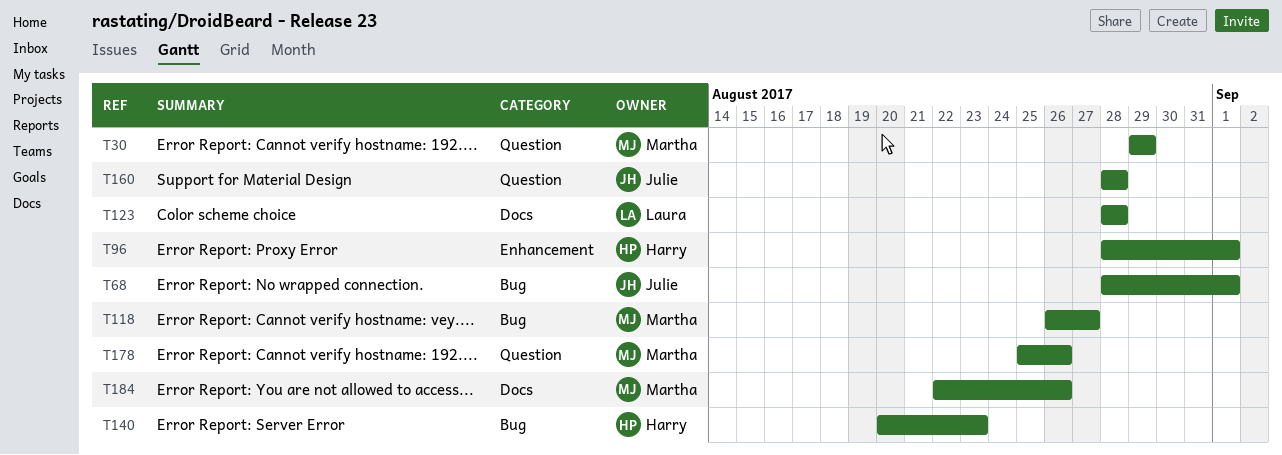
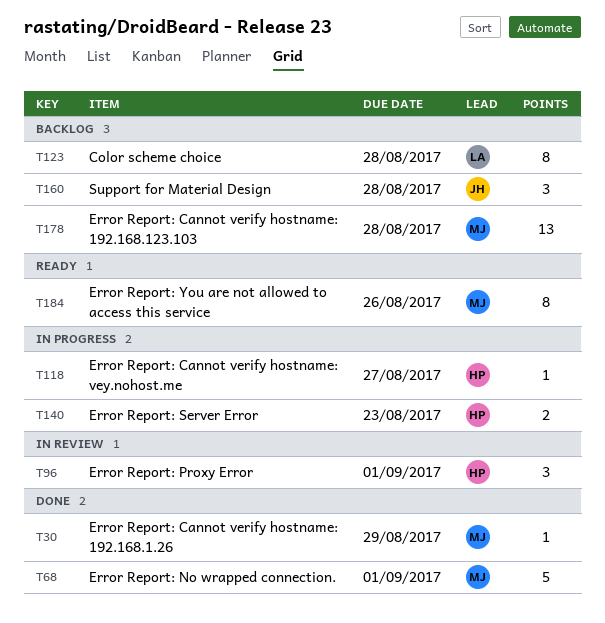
T68, owner: Julie -> Martha
T118, owner: Martha -> Harry
T178, due: Aug 26 -> Aug 28

